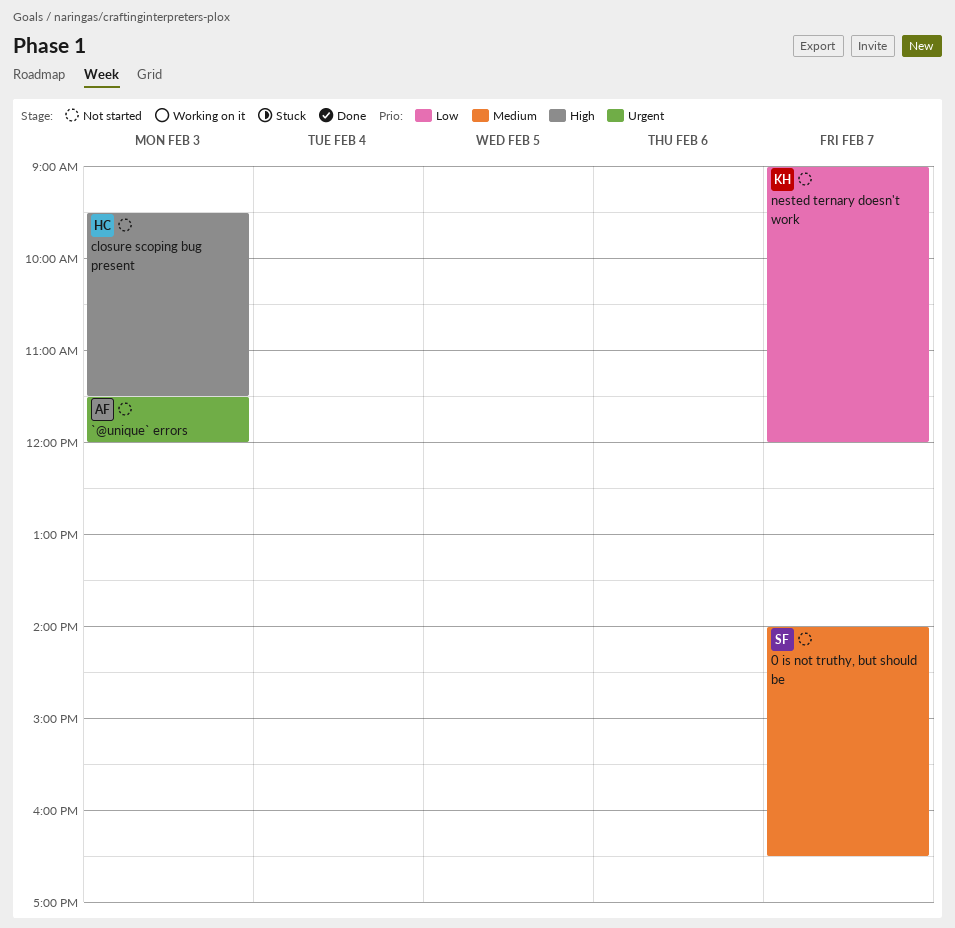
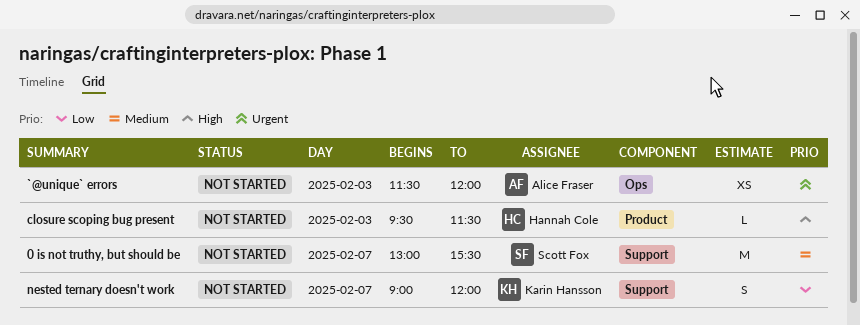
0 is not truthy, but should be, begins: 14:00 -> 13:00
0 is not truthy, but should be, ends: 16:30 -> 15:30

